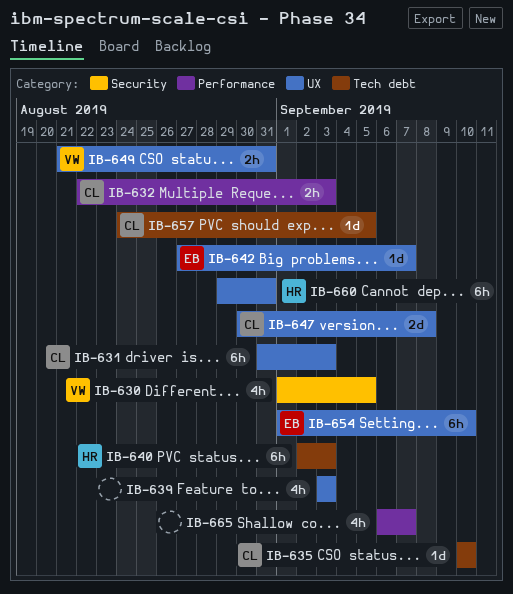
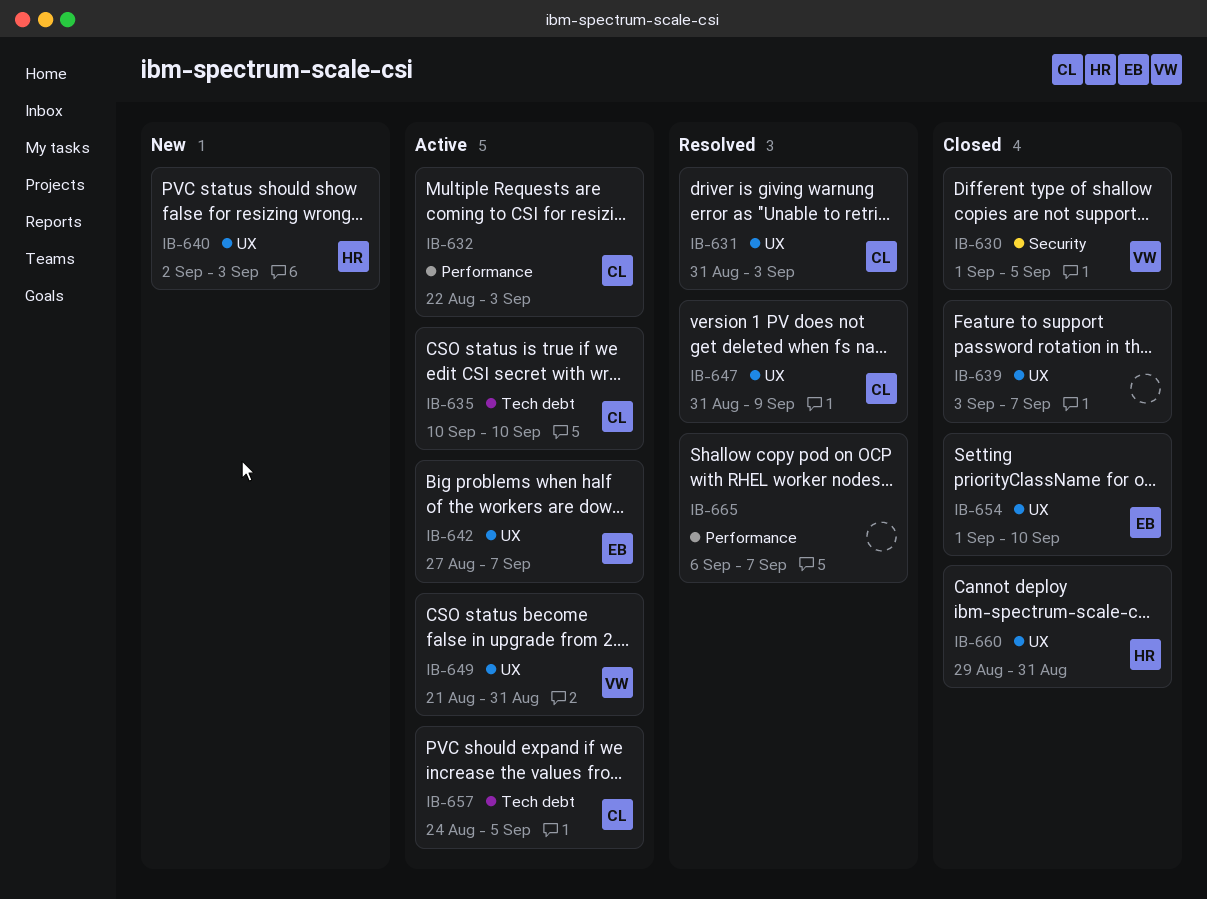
IB-639, due: Sep 3 -> Sep 7
IB-640, label: Tech debt -> UX
IB-647, start: Aug 30 -> Aug 31
IB-647, due: Sep 8 -> Sep 9

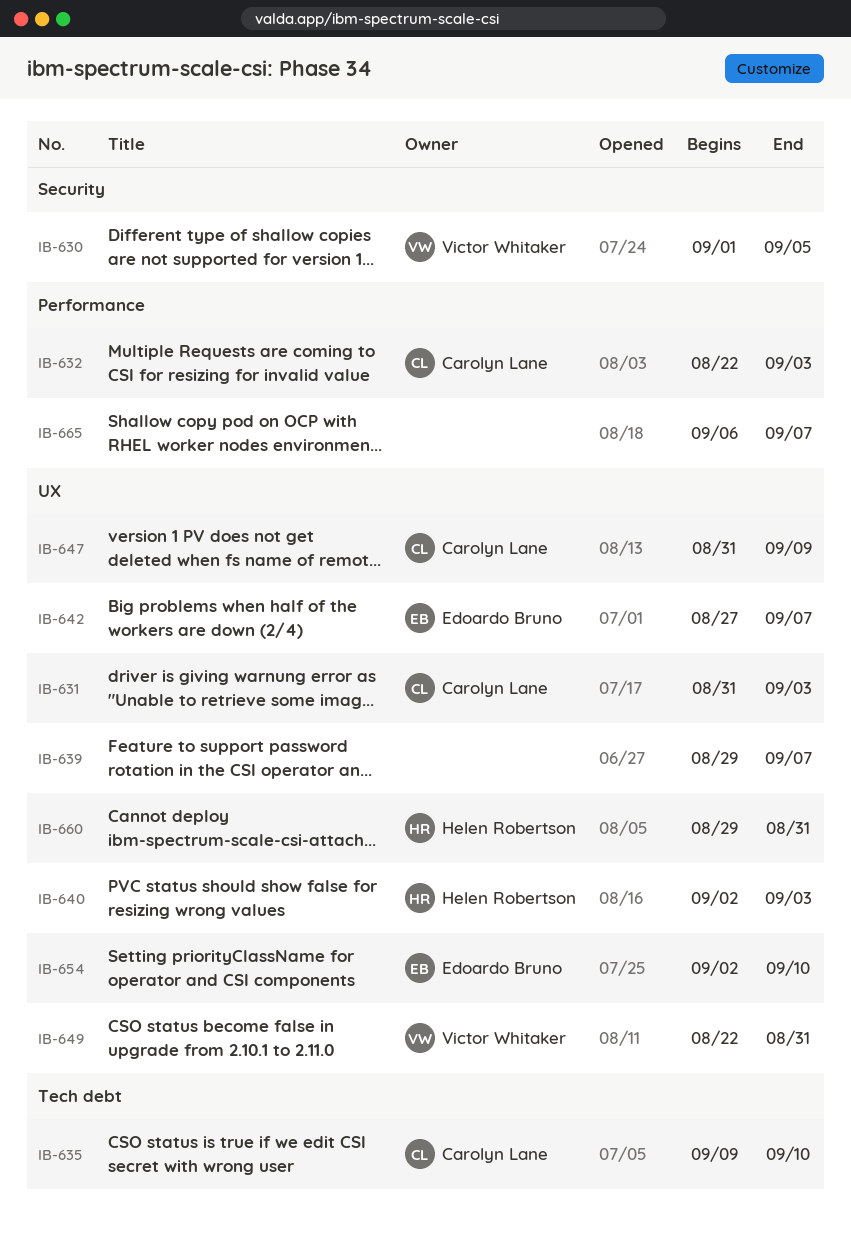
IB-635, start: Sep 10 -> Sep 9
IB-639, start: Sep 3 -> Aug 29
IB-649, start: Aug 21 -> Aug 22
IB-654, start: Sep 1 -> Sep 2
IB-657: present -> none

